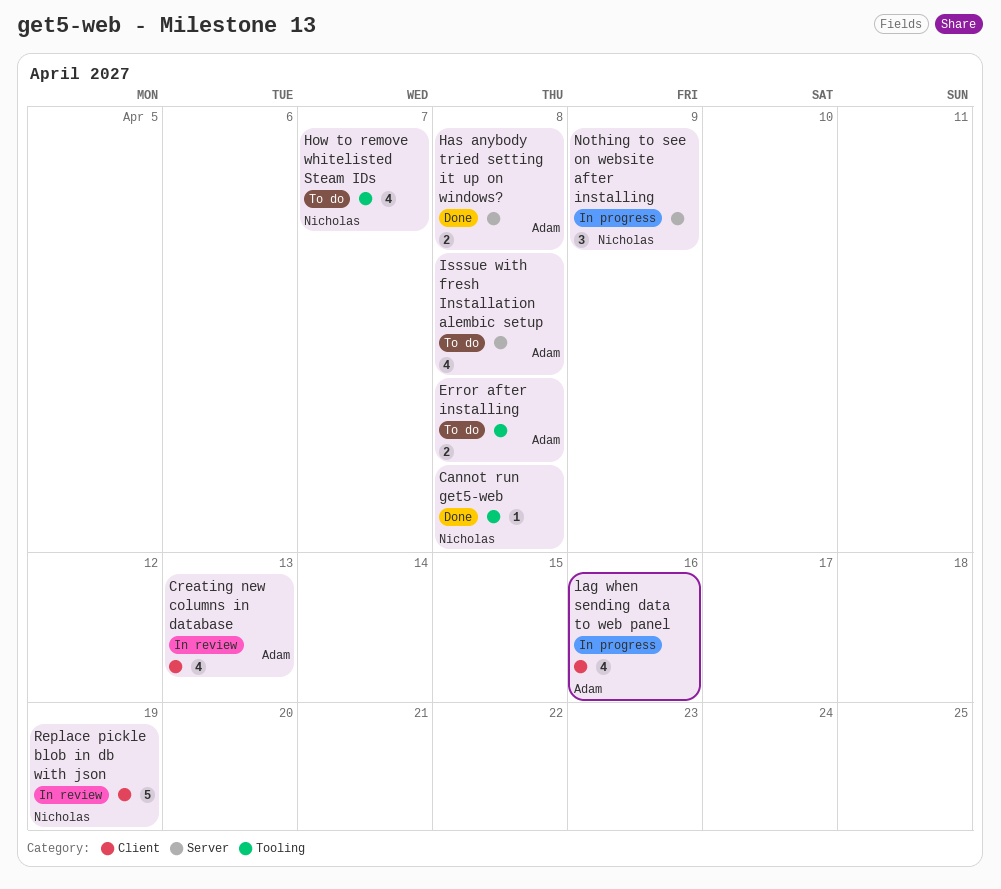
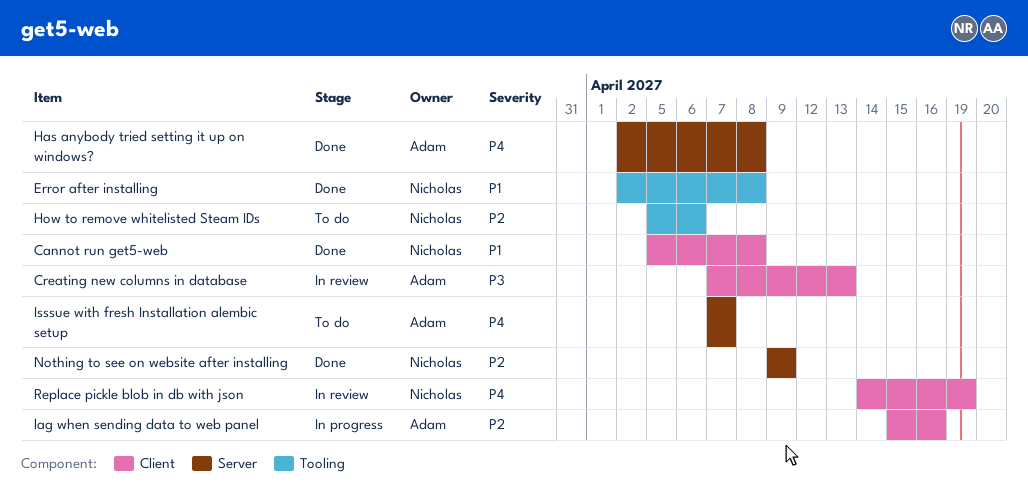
Cannot run get5-web, label: Tooling -> Client
Error after installing, status: To do -> Done
Error after installing, owner: Adam -> Nicholas
How to remove whitelisted Steam IDs, due: Apr 7 -> Apr 6
Isssue with fresh Installation alembic setup, due: Apr 8 -> Apr 7
Nothing to see on website after installing, status: In progress -> Done

